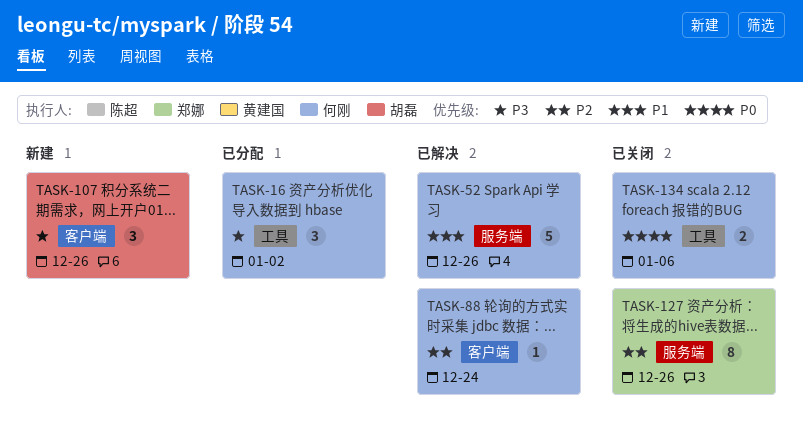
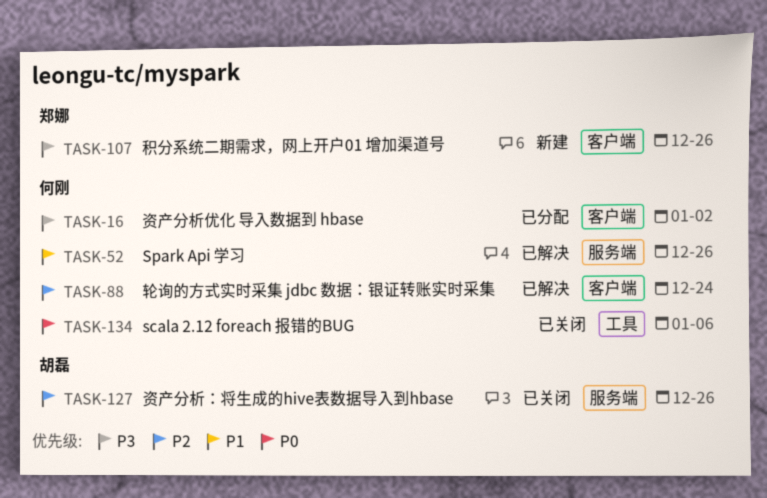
TASK-16, label: 工具 -> 客户端
TASK-107, owner: 胡磊 -> 郑娜
TASK-127, owner: 郑娜 -> 胡磊

